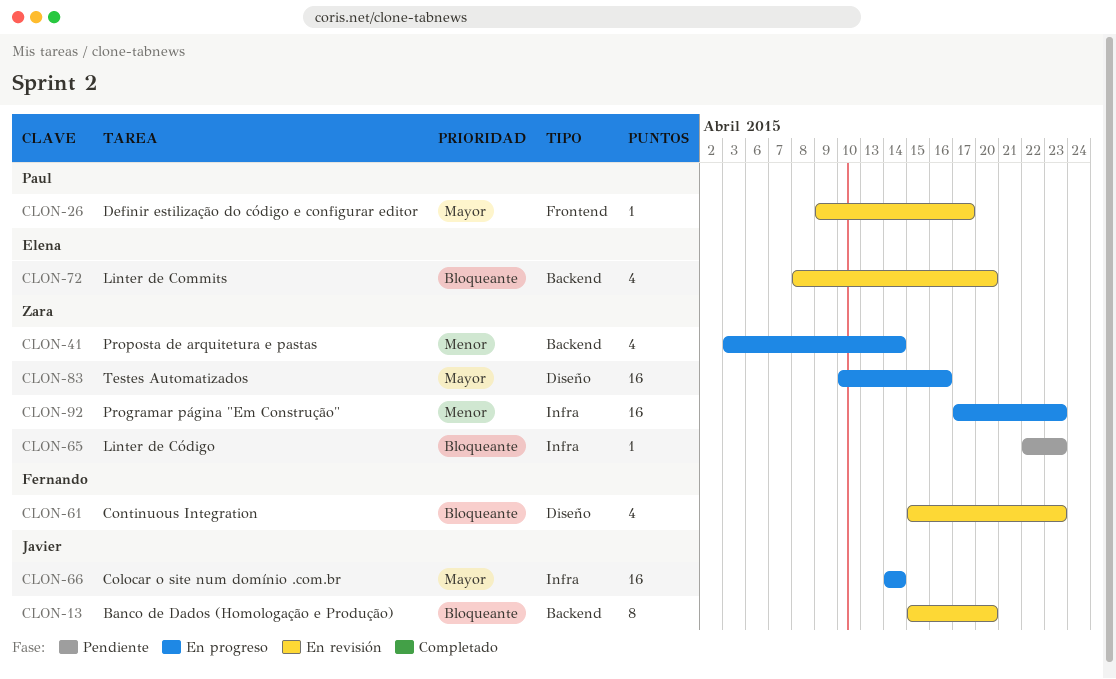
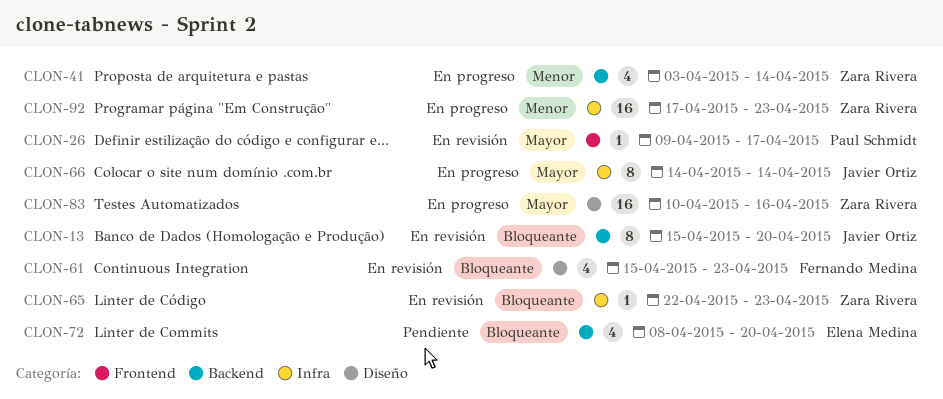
CLON-65, status: Pendiente -> En revisión
CLON-66, estimate: 16 -> 8
CLON-72, status: En revisión -> Pendiente

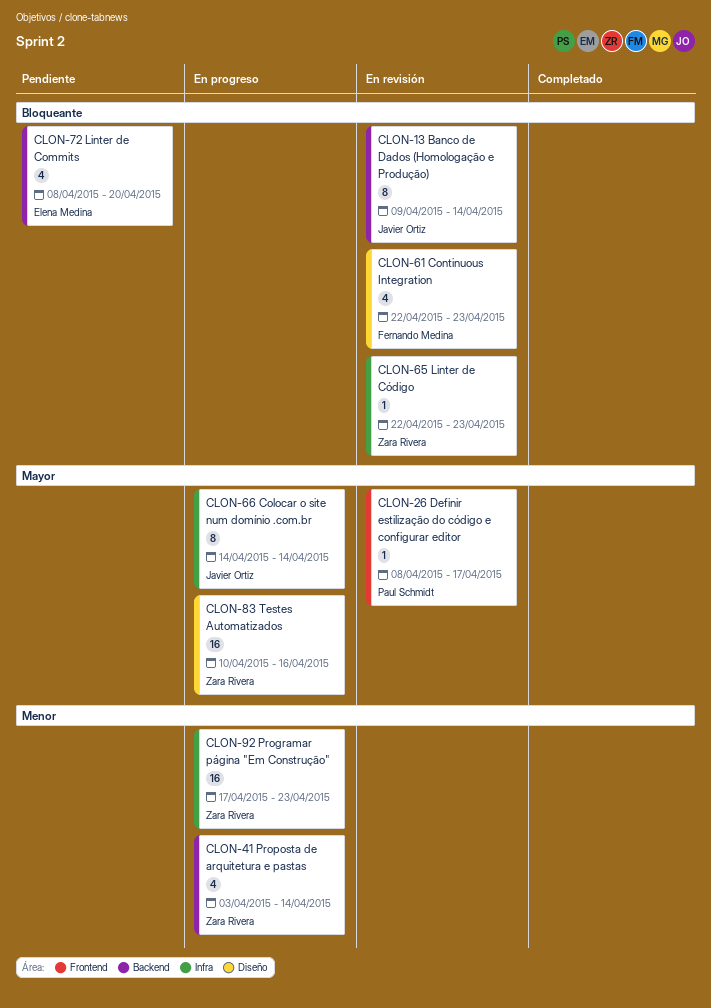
CLON-13, start: Apr 15 -> Apr 9
CLON-13, due: Apr 20 -> Apr 14
CLON-26, start: Apr 9 -> Apr 8
CLON-61, start: Apr 15 -> Apr 22

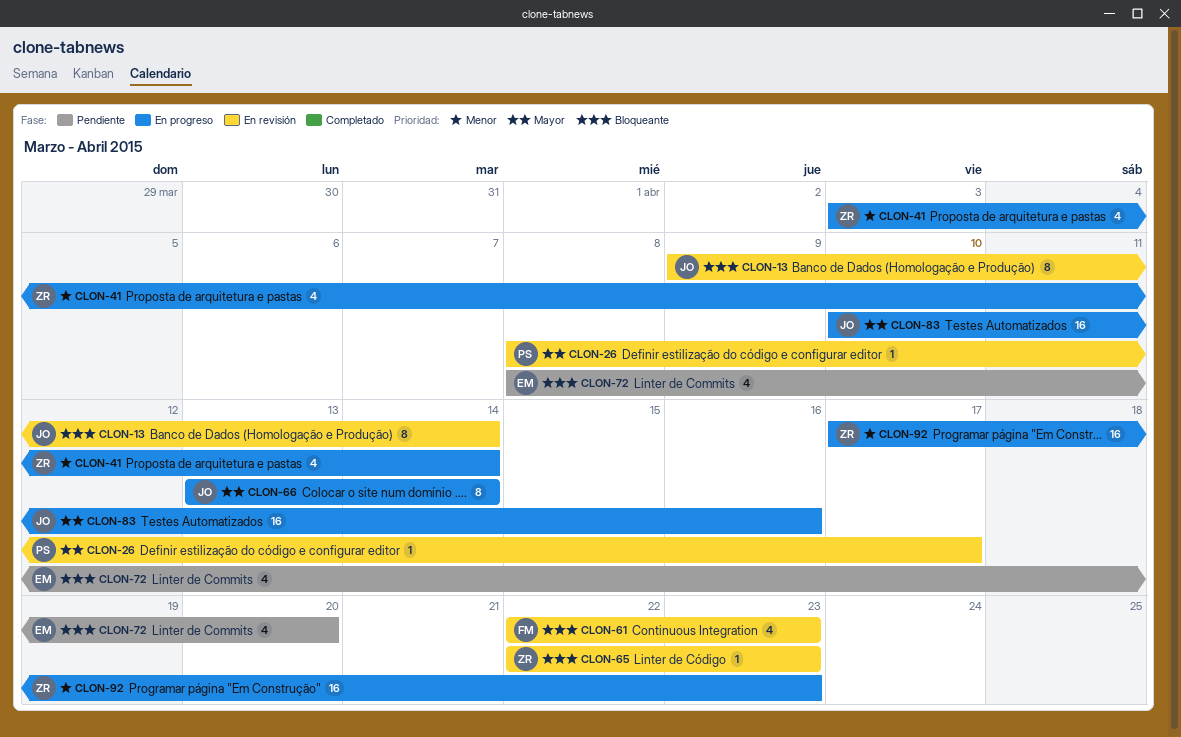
CLON-66, start: Apr 14 -> Apr 13
CLON-83, owner: Zara Rivera -> Javier Ortiz

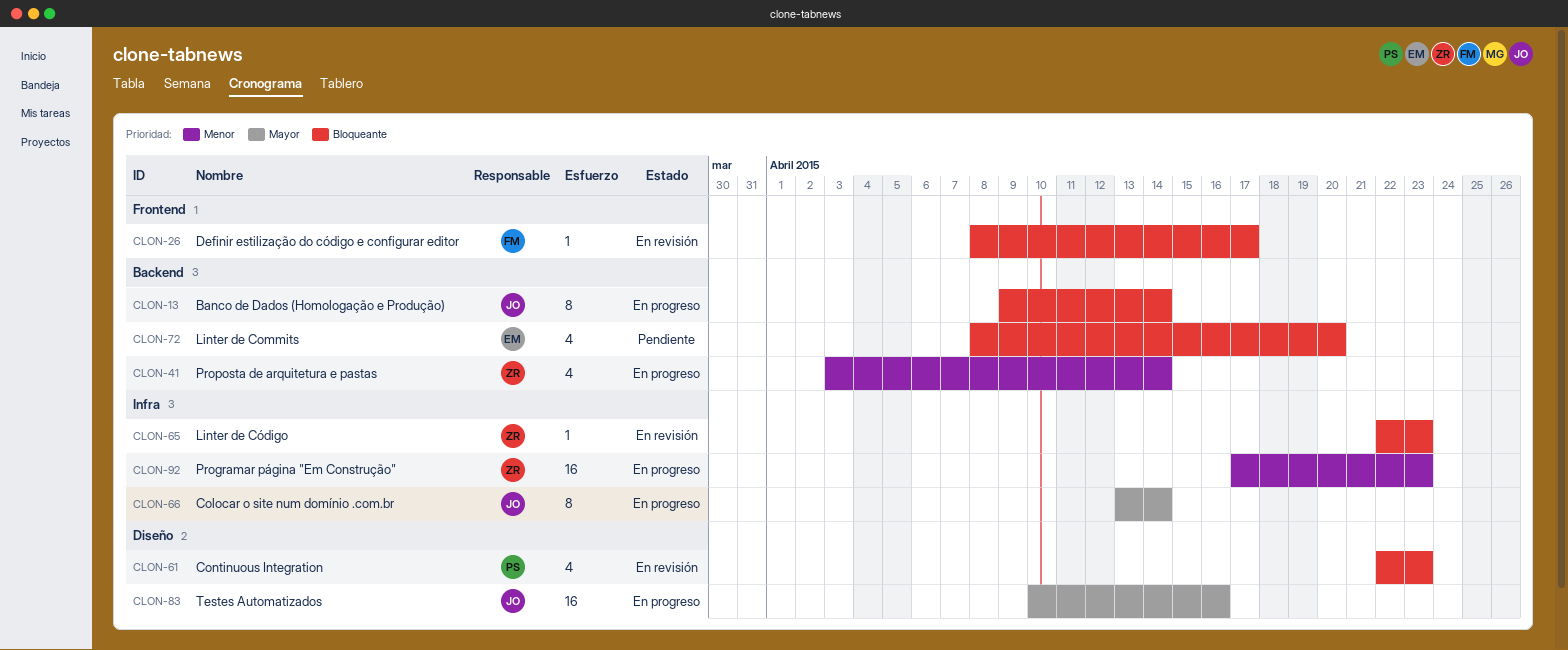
CLON-13, status: En revisión -> En progreso
CLON-26, owner: PS -> FM
CLON-26, priority: Mayor -> Bloqueante
CLON-61, owner: FM -> PS

